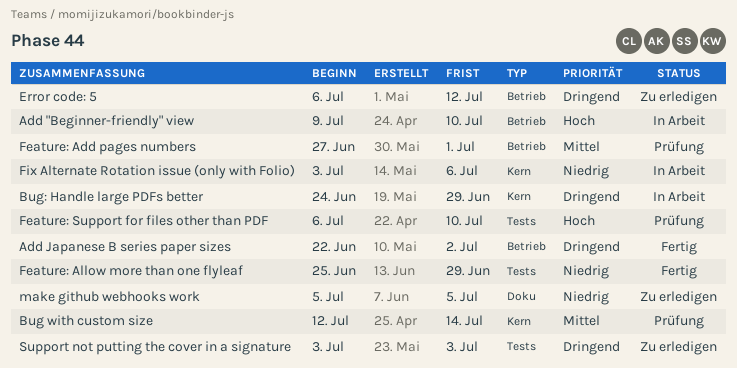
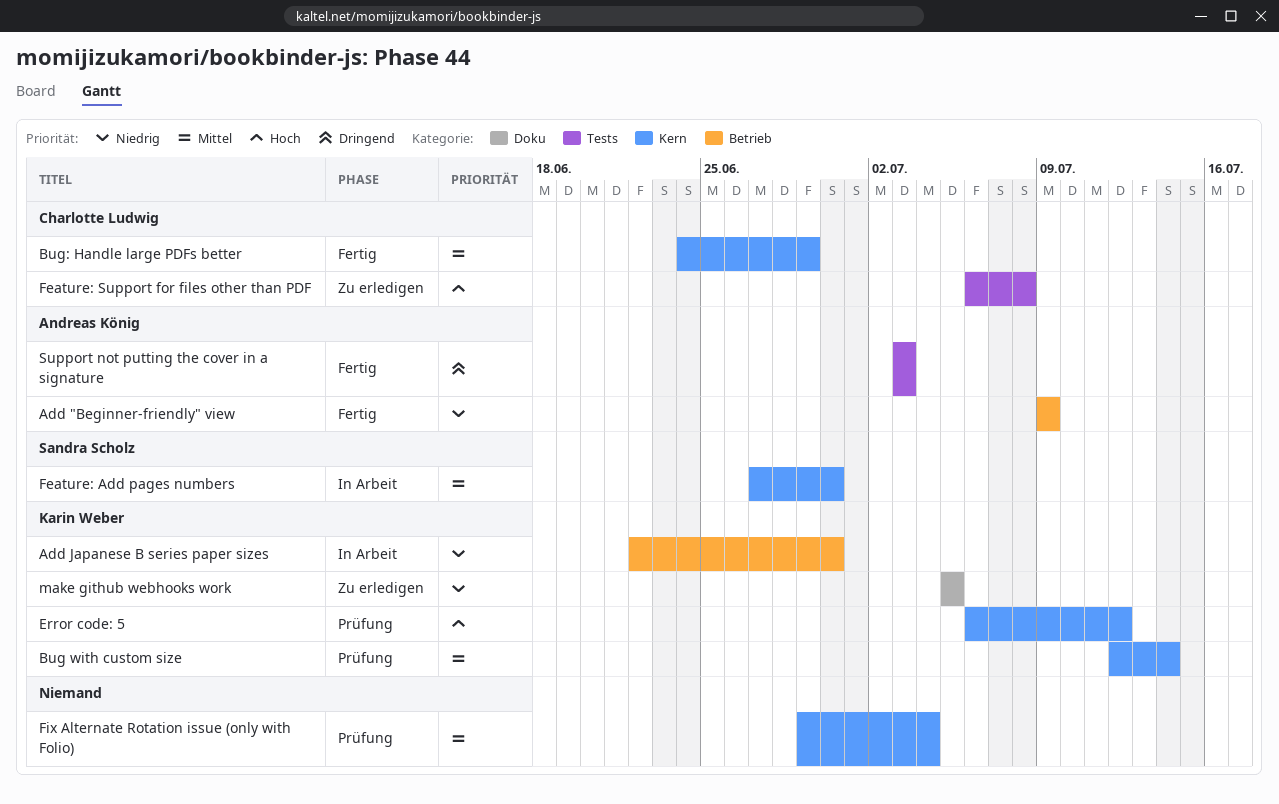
Add "Beginner-friendly" view, status: In Arbeit -> Fertig
Add "Beginner-friendly" view, priority: Hoch -> Niedrig
Add "Beginner-friendly" view, due: Jul 10 -> Jul 9
Add Japanese B series paper sizes, status: Fertig -> In Arbeit
Add Japanese B series paper sizes, priority: Dringend -> Niedrig
Add Japanese B series paper sizes, due: Jul 2 -> Jun 30
Bug: Handle large PDFs better, status: In Arbeit -> Fertig
Bug: Handle large PDFs better, priority: Dringend -> Mittel
Error code: 5, status: Zu erledigen -> Prüfung
Error code: 5, priority: Dringend -> Hoch
Error code: 5, label: Betrieb -> Kern
Feature: Add pages numbers, status: Prüfung -> In Arbeit
Feature: Add pages numbers, label: Betrieb -> Kern
Feature: Add pages numbers, due: Jul 1 -> Jun 30
Feature: Allow more than one flyleaf: present -> none
Feature: Support for files other than PDF, status: Prüfung -> Zu erledigen
Feature: Support for files other than PDF, due: Jul 10 -> Jul 8
Fix Alternate Rotation issue (only with Folio), status: In Arbeit -> Prüfung
Fix Alternate Rotation issue (only with Folio), priority: Niedrig -> Mittel
Fix Alternate Rotation issue (only with Folio), start: Jul 3 -> Jun 29
Fix Alternate Rotation issue (only with Folio), due: Jul 6 -> Jul 4
Support not putting the cover in a signature, status: Zu erledigen -> Fertig

